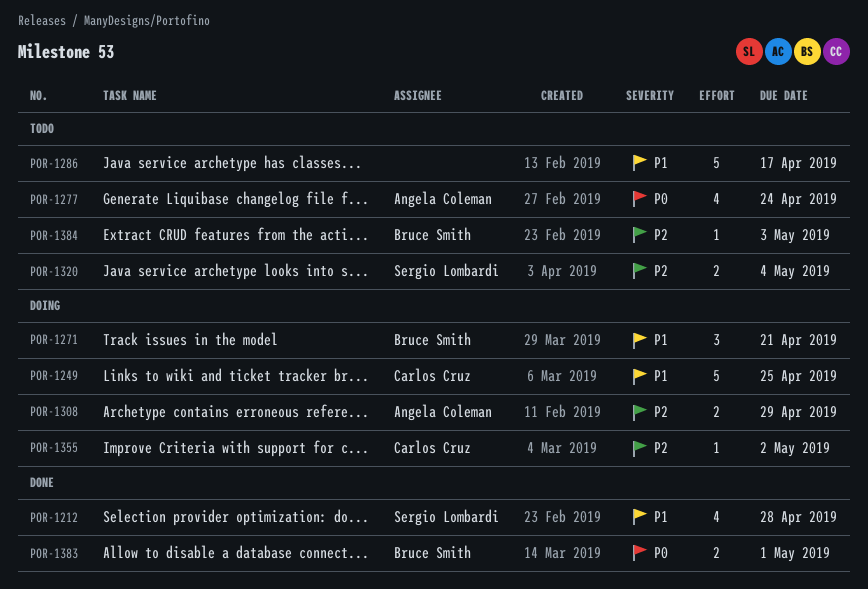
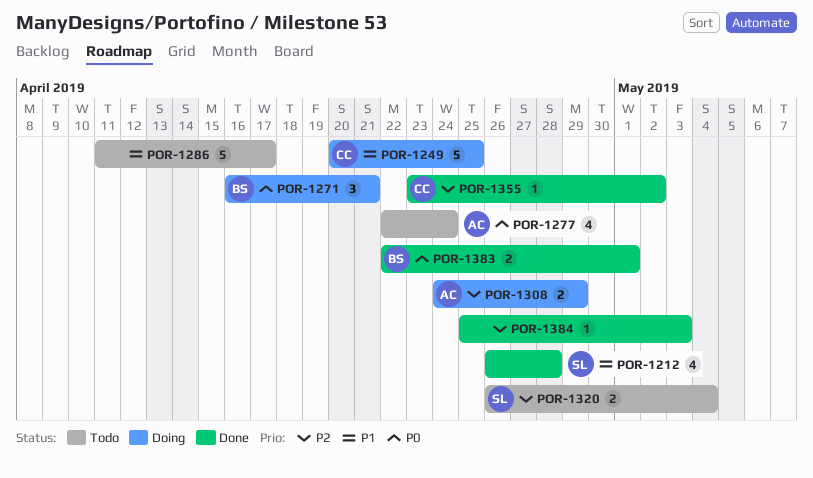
POR-1271, priority: P1 -> P0
POR-1355, status: Doing -> Done
POR-1384, status: Todo -> Done
POR-1384, owner: Bruce Smith -> none

